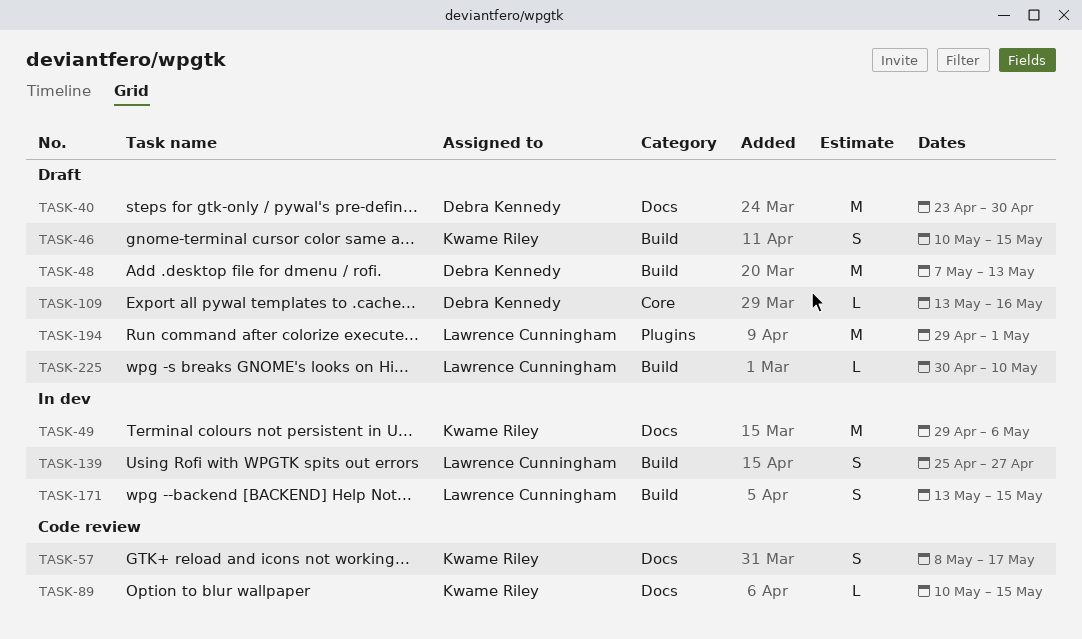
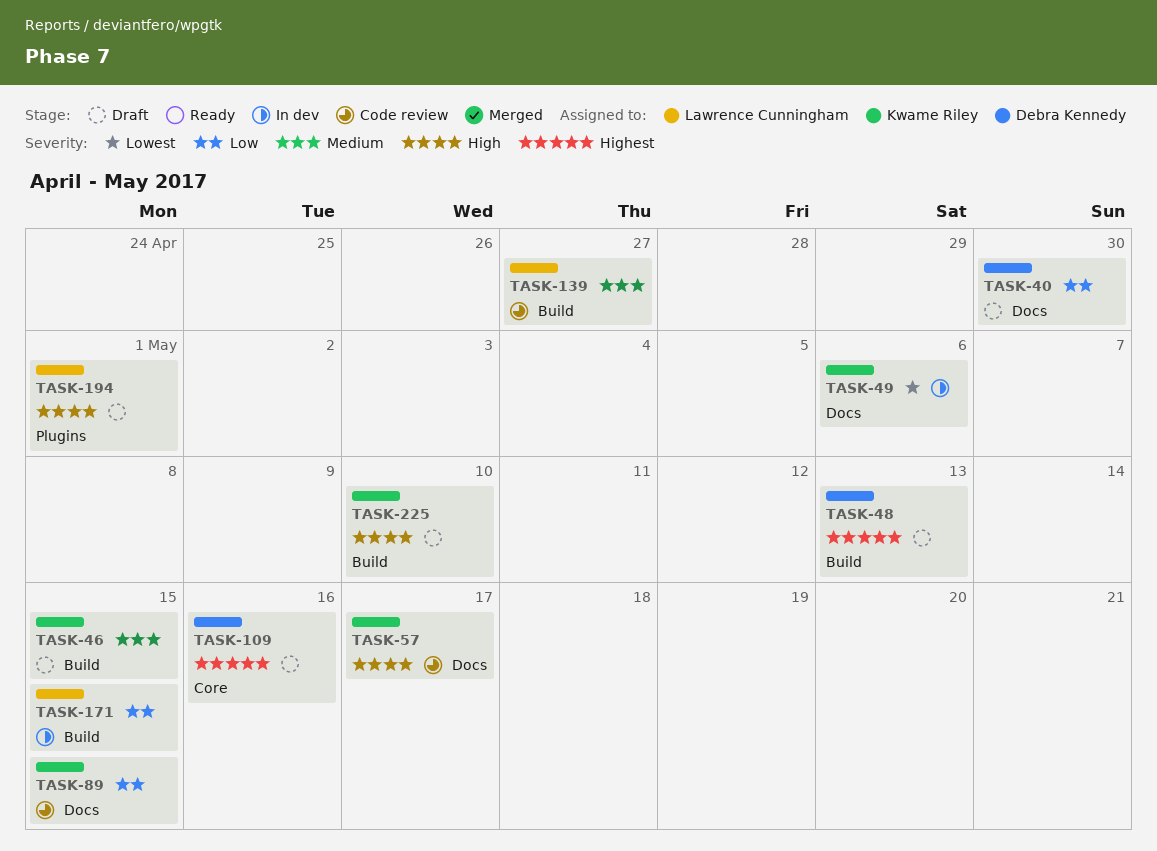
TASK-139, status: In dev -> Code review
TASK-225, owner: Lawrence Cunningham -> Kwame Riley

